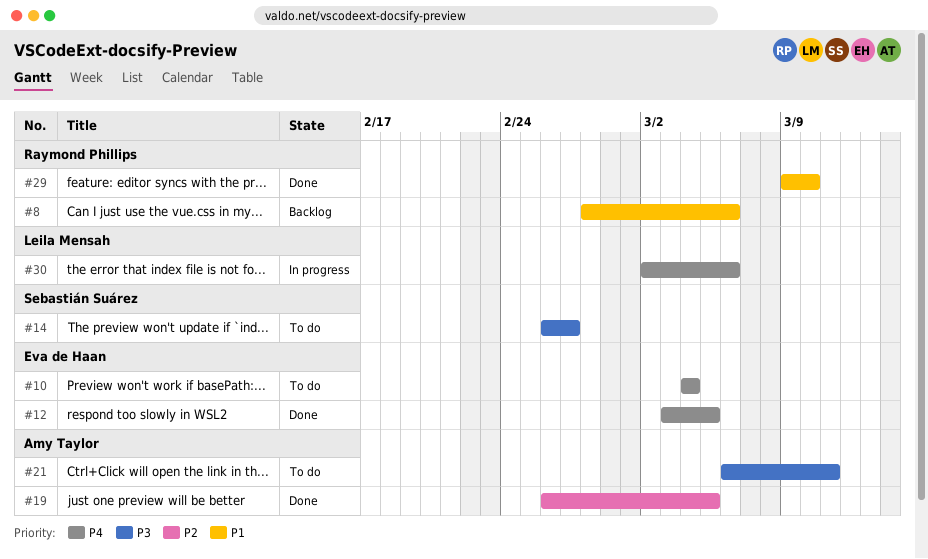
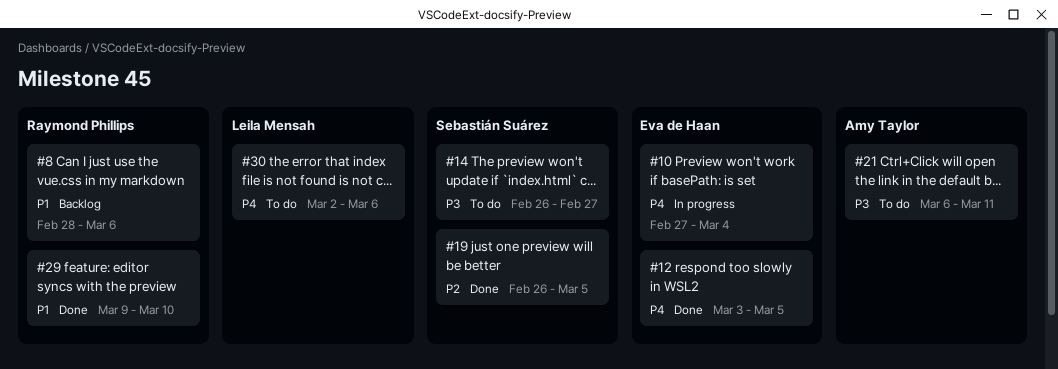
#10, status: To do -> In progress
#10, start: Mar 4 -> Feb 27
#19, owner: Amy Taylor -> Sebastián Suárez
#30, status: In progress -> To do

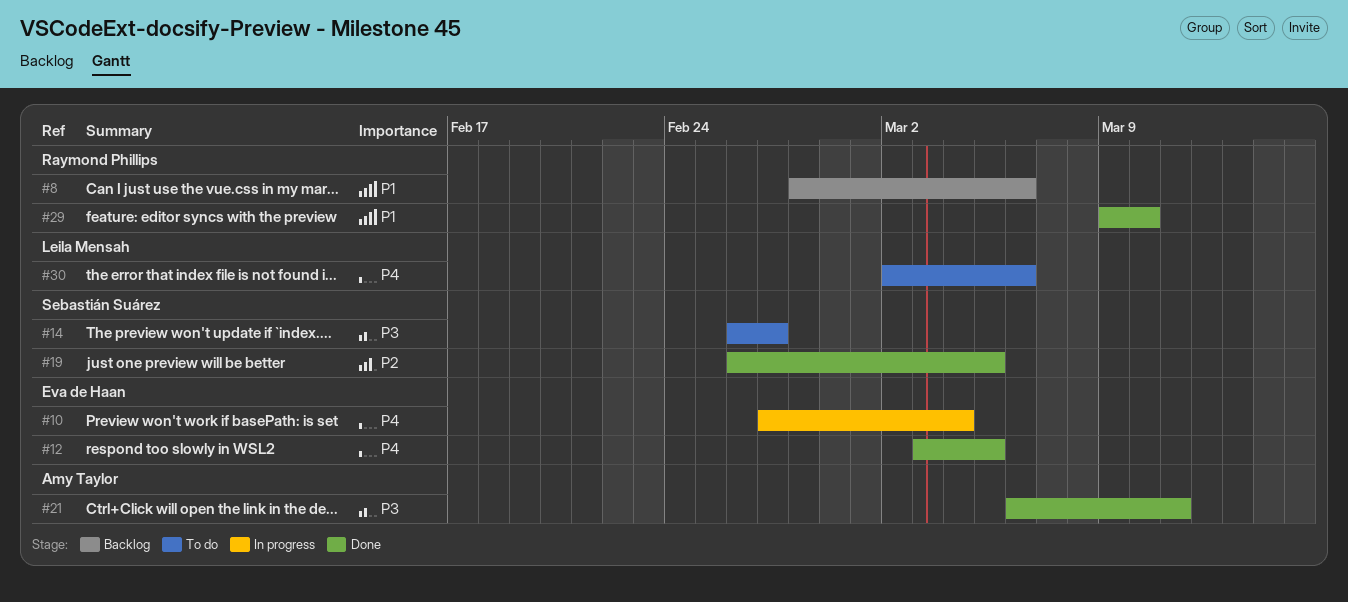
#21, status: To do -> Done

